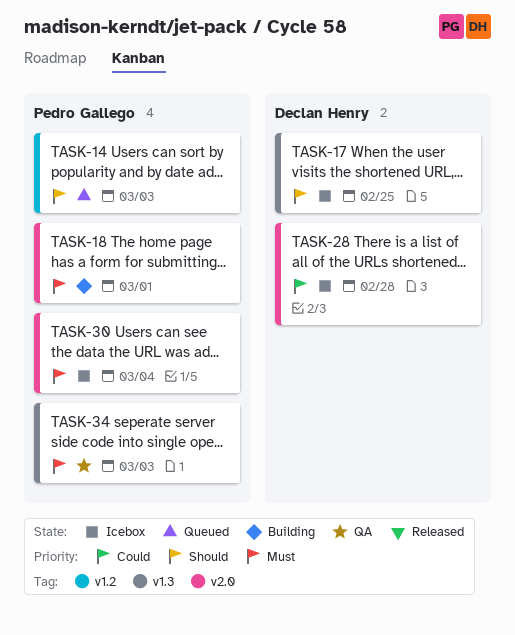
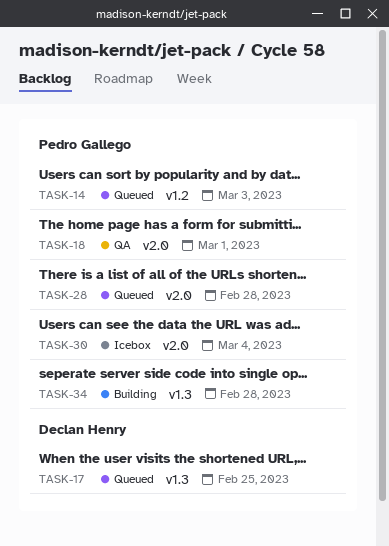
TASK-17, status: Icebox -> Queued
TASK-18, status: Building -> QA
TASK-28, status: Icebox -> Queued
TASK-28, owner: Declan Henry -> Pedro Gallego
TASK-34, status: QA -> Building
TASK-34, due: Mar 3 -> Feb 28

